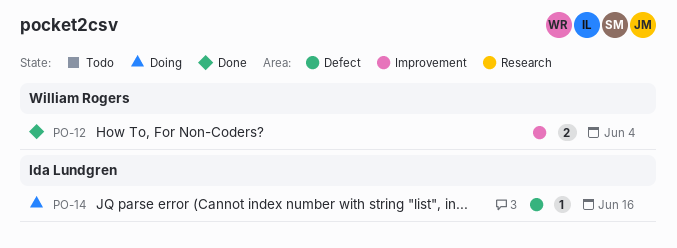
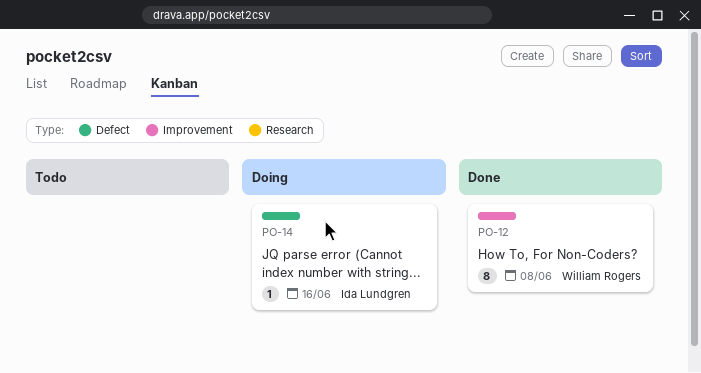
PO-12, estimate: 2 -> 8
PO-12, due: Jun 4 -> Jun 8

